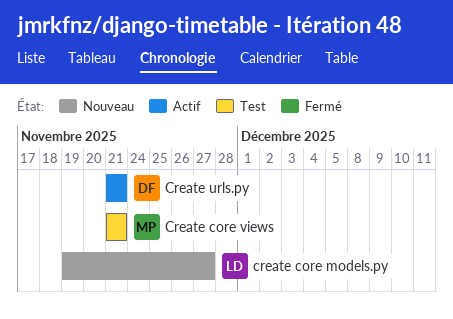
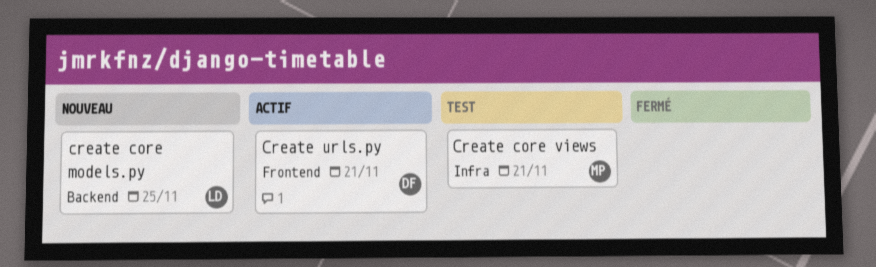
create core models.py, due: Nov 27 -> Nov 25

